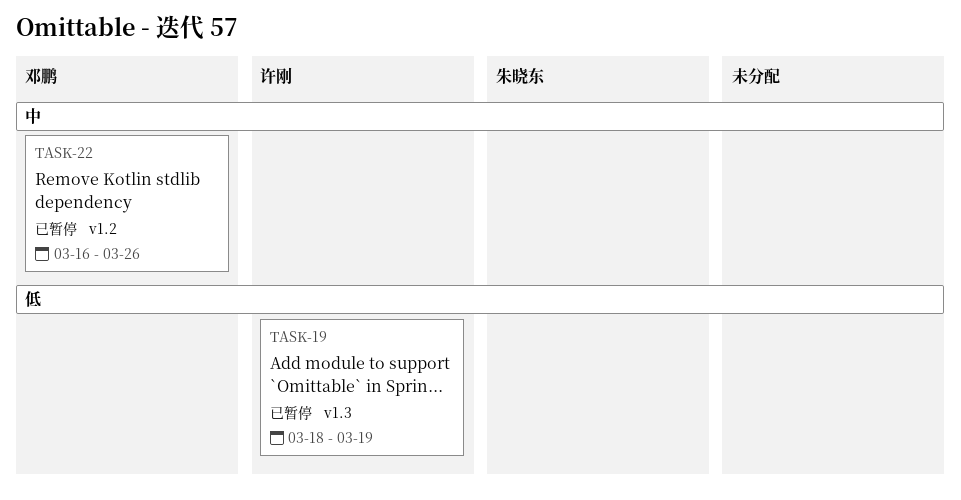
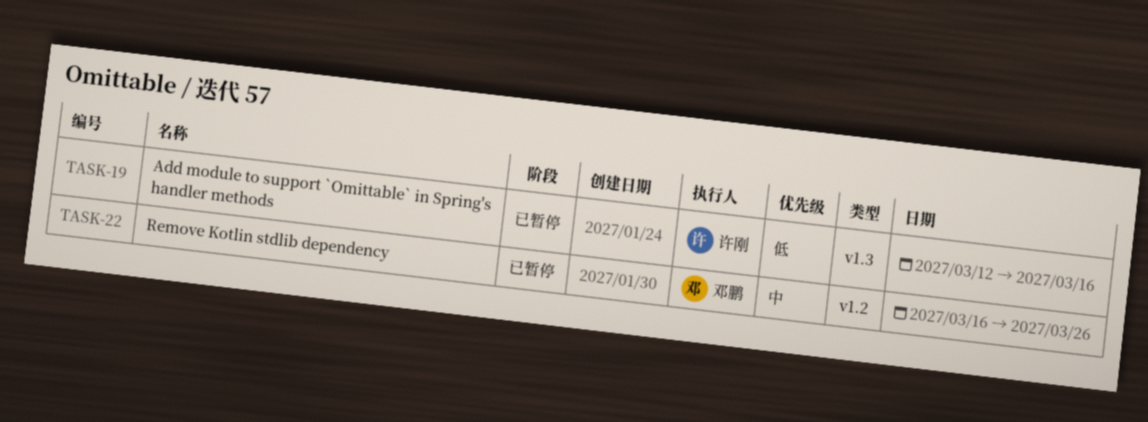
TASK-19, start: Mar 18 -> Mar 12
TASK-19, due: Mar 19 -> Mar 16

